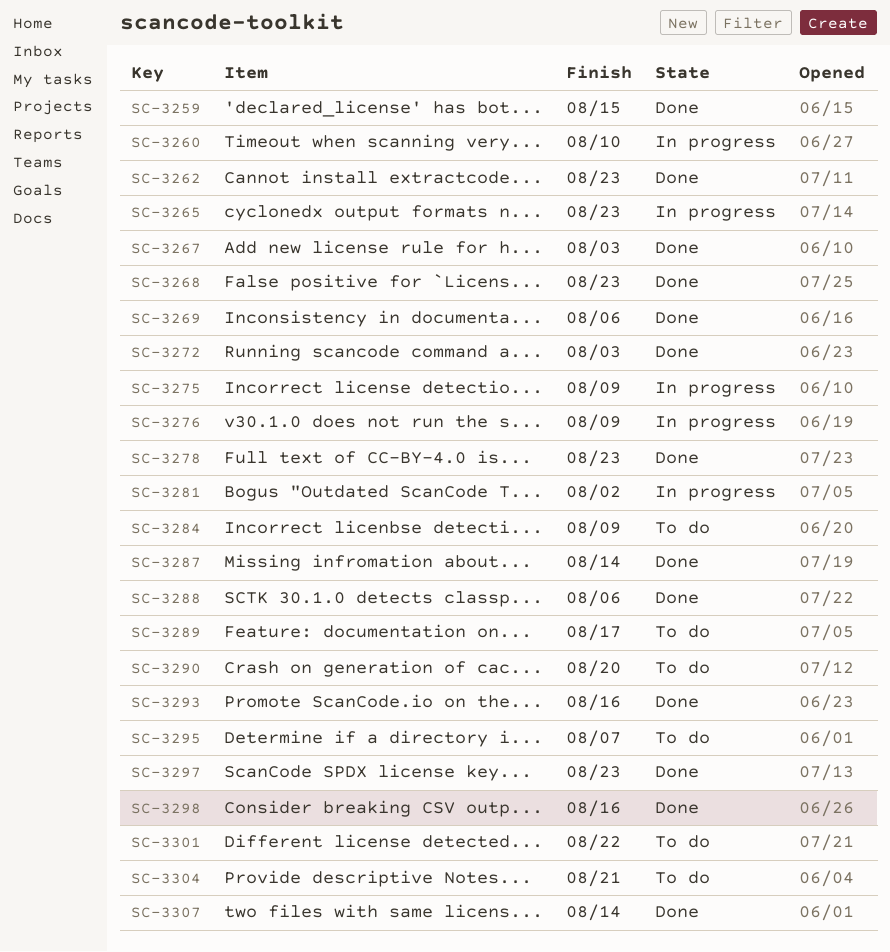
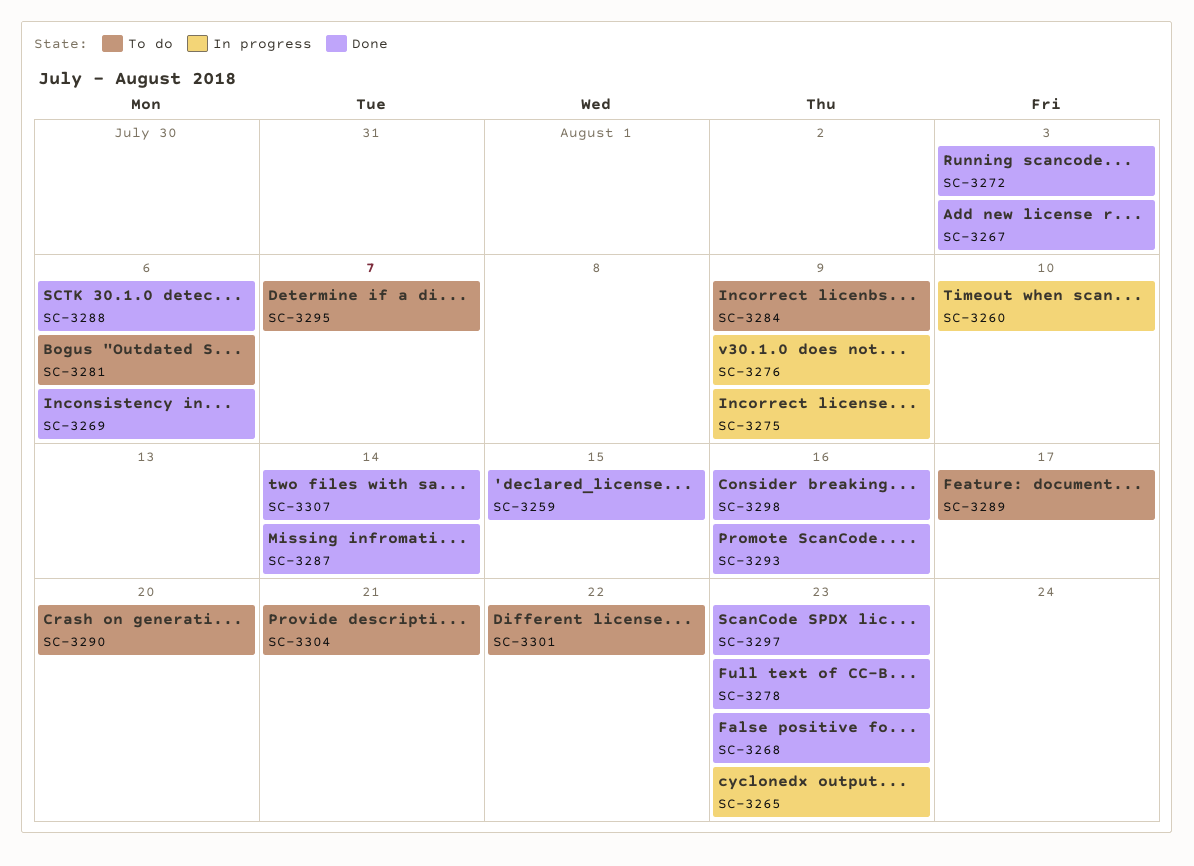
SC-3262: present -> none
SC-3281, status: In progress -> To do
SC-3281, due: Aug 2 -> Aug 6

